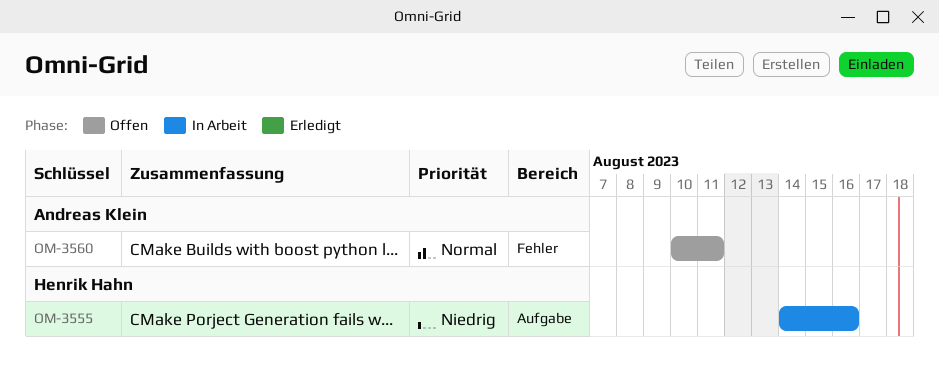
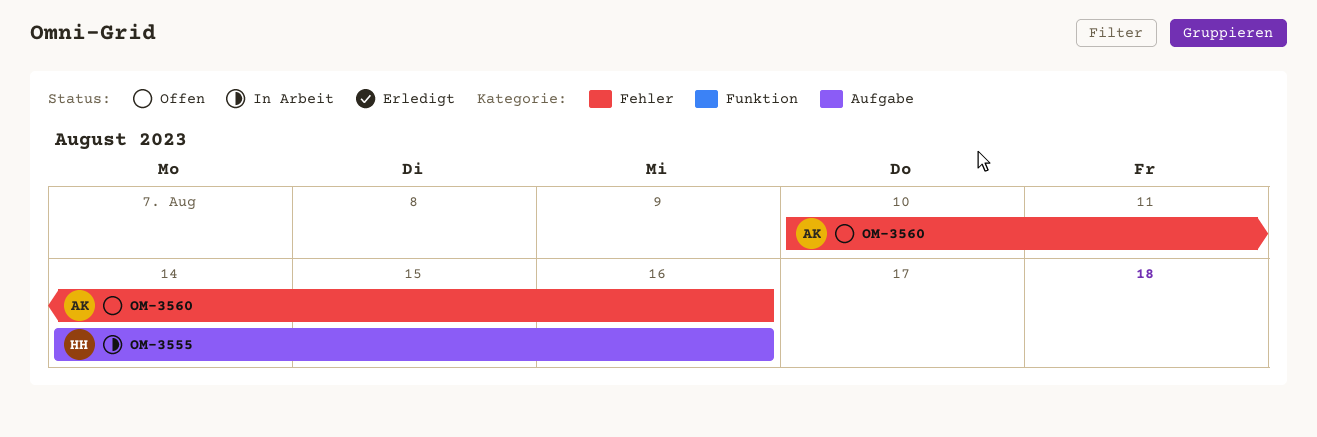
OM-3560, due: Aug 11 -> Aug 16

